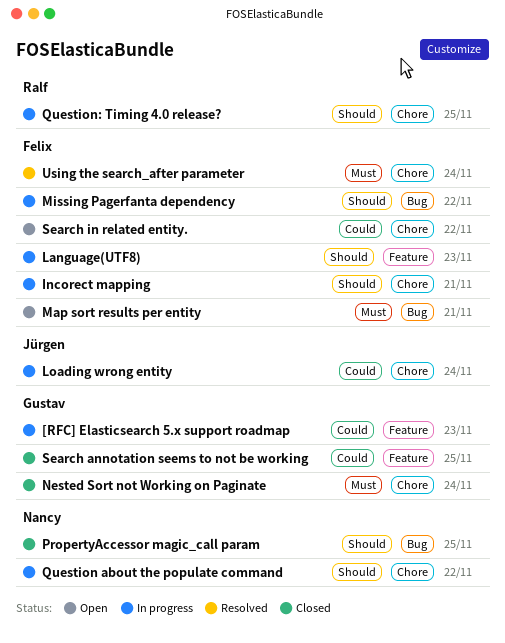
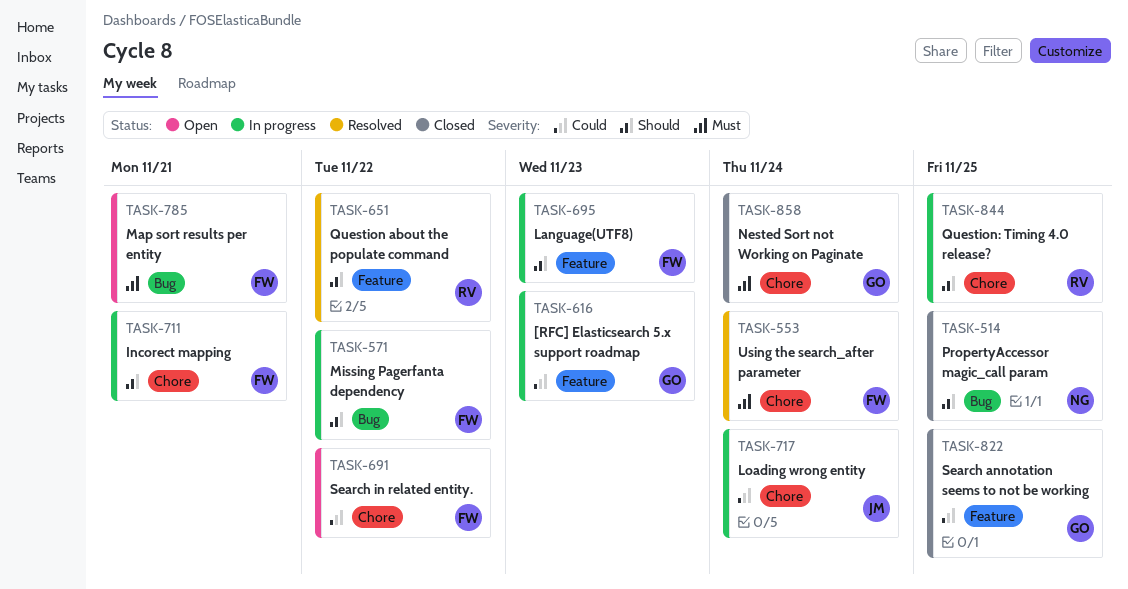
Question about the populate command, status: In progress -> Resolved
Question about the populate command, owner: Nancy -> Ralf
Question about the populate command, label: Chore -> Feature

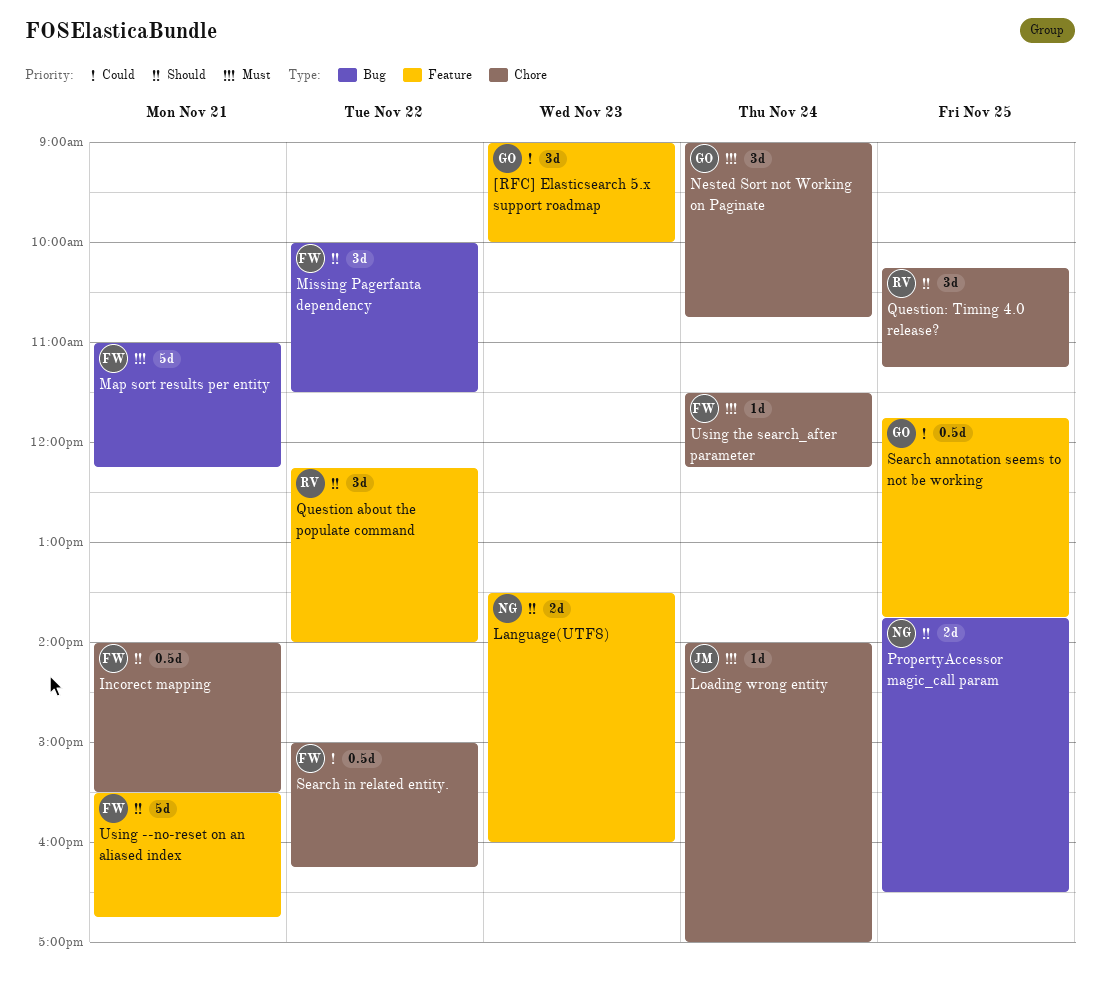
Language(UTF8), owner: FW -> NG
Loading wrong entity, priority: Could -> Must
Using --no-reset on an aliased index: none -> present

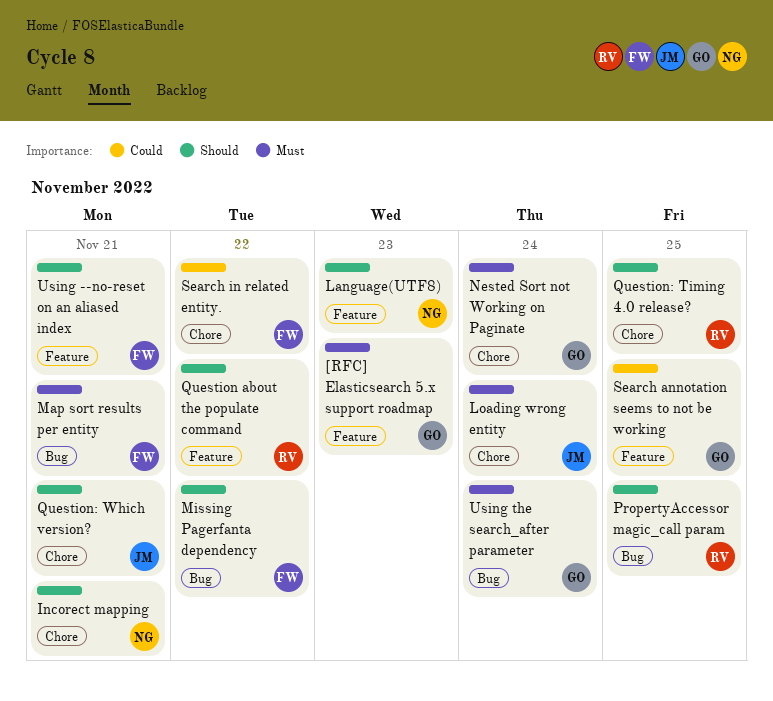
[RFC] Elasticsearch 5.x support roadmap, priority: Could -> Must
Incorect mapping, owner: FW -> NG
PropertyAccessor magic_call param, owner: NG -> RV
Question: Which version?: none -> present
Using the search_after parameter, owner: FW -> GO
Using the search_after parameter, label: Chore -> Bug

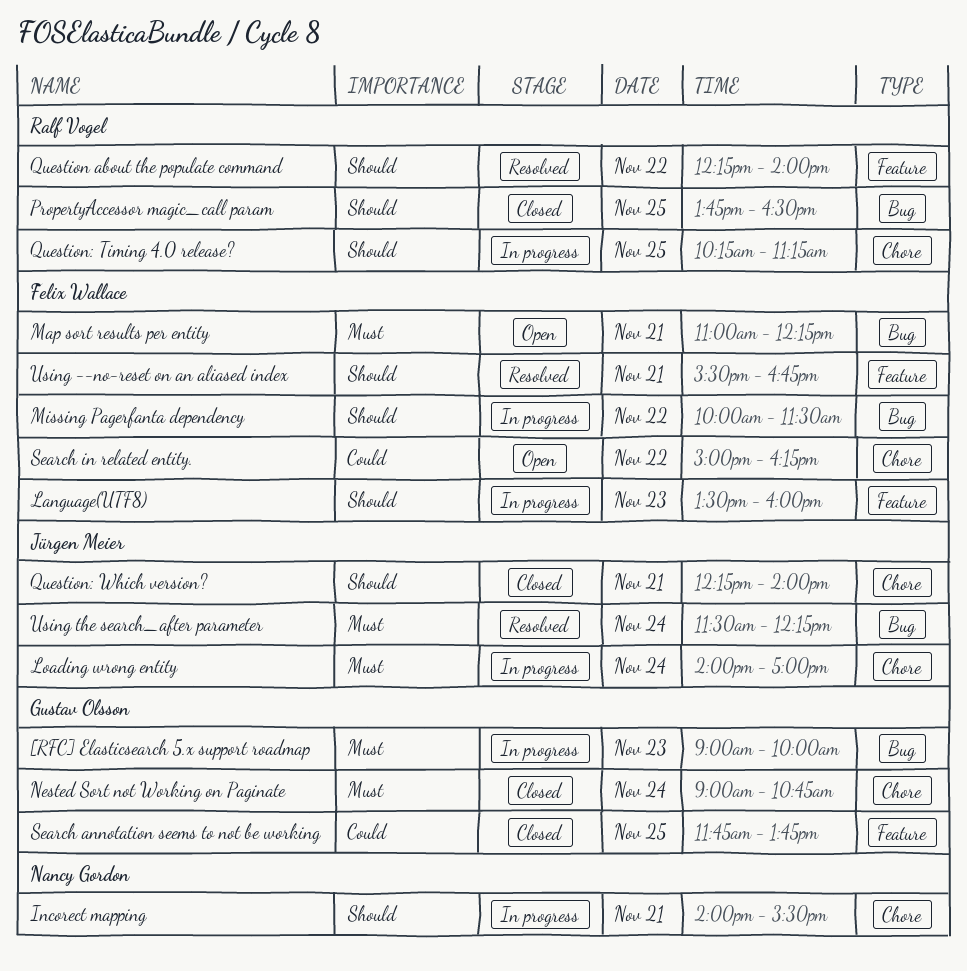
[RFC] Elasticsearch 5.x support roadmap, label: Feature -> Bug
Language(UTF8), owner: Nancy Gordon -> Felix Wallace
Using the search_after parameter, owner: Gustav Olsson -> Jürgen Meier

